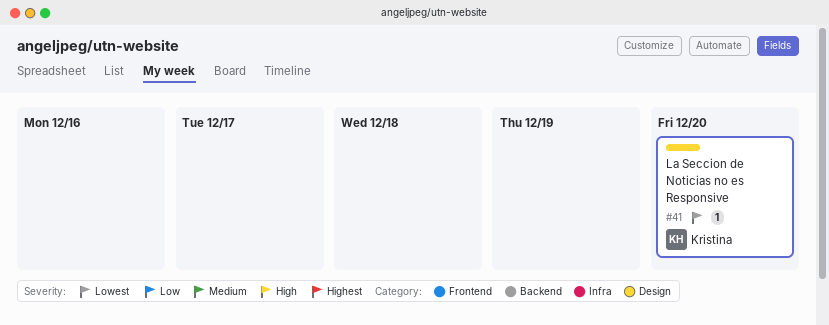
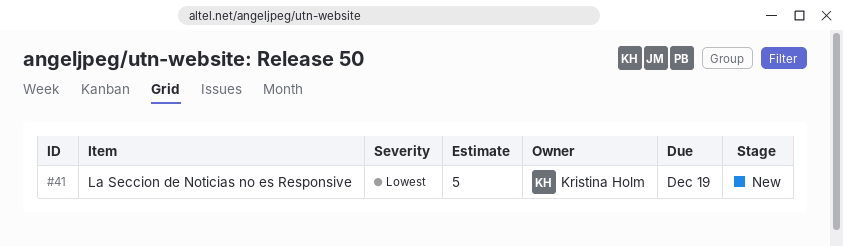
#41, estimate: 1 -> 5
#41, due: Dec 20 -> Dec 19

